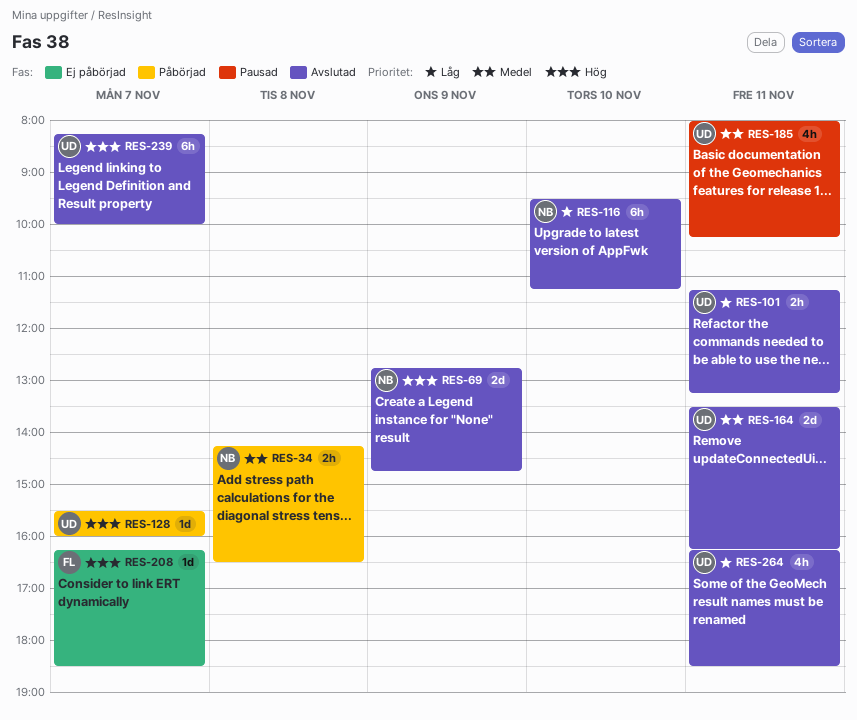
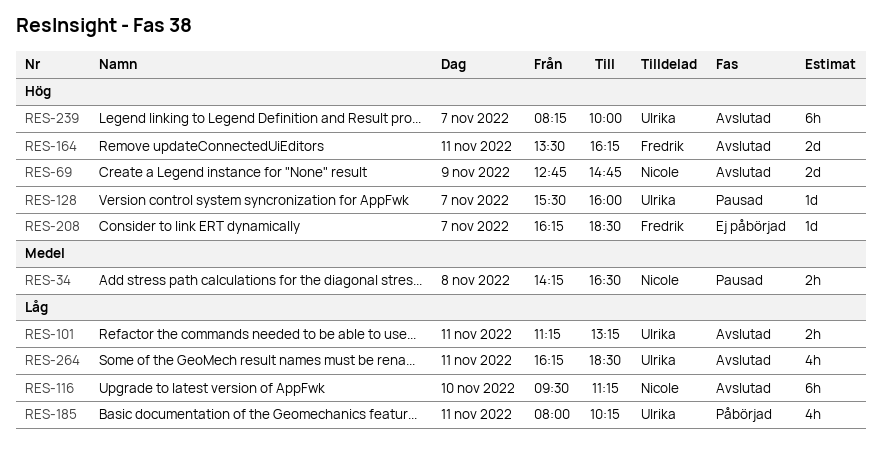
RES-34, status: Påbörjad -> Pausad
RES-128, status: Påbörjad -> Pausad
RES-164, owner: Ulrika -> Fredrik
RES-164, priority: Medel -> Hög
RES-185, status: Pausad -> Påbörjad
RES-185, priority: Medel -> Låg

